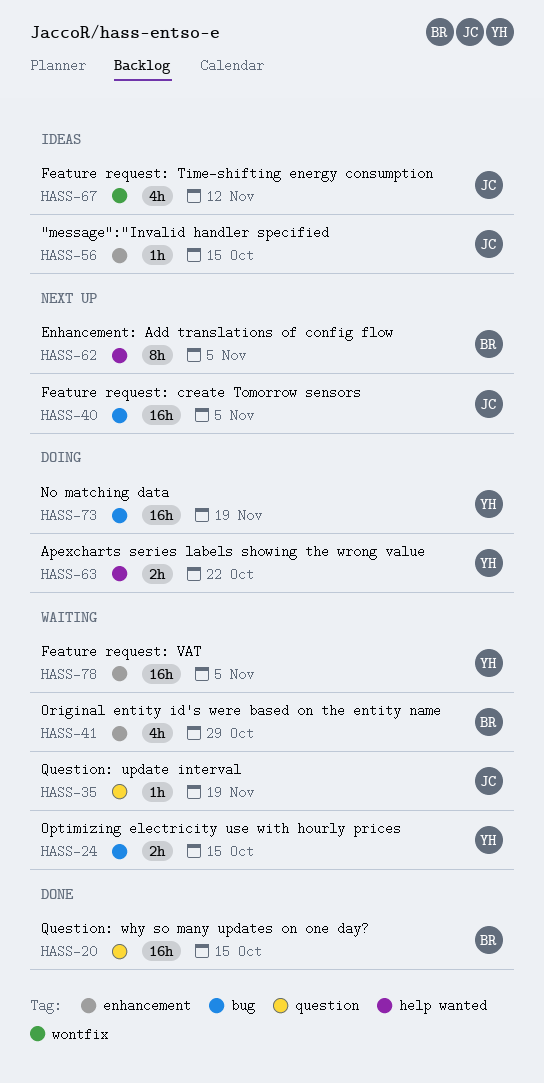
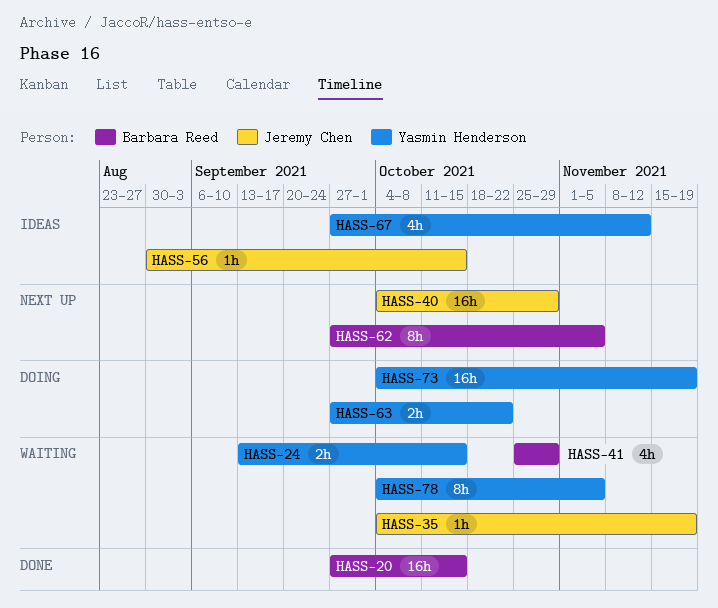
HASS-40, due: Nov 5 -> Oct 29
HASS-67, owner: Jeremy Chen -> Yasmin Henderson
HASS-78, estimate: 16h -> 8h

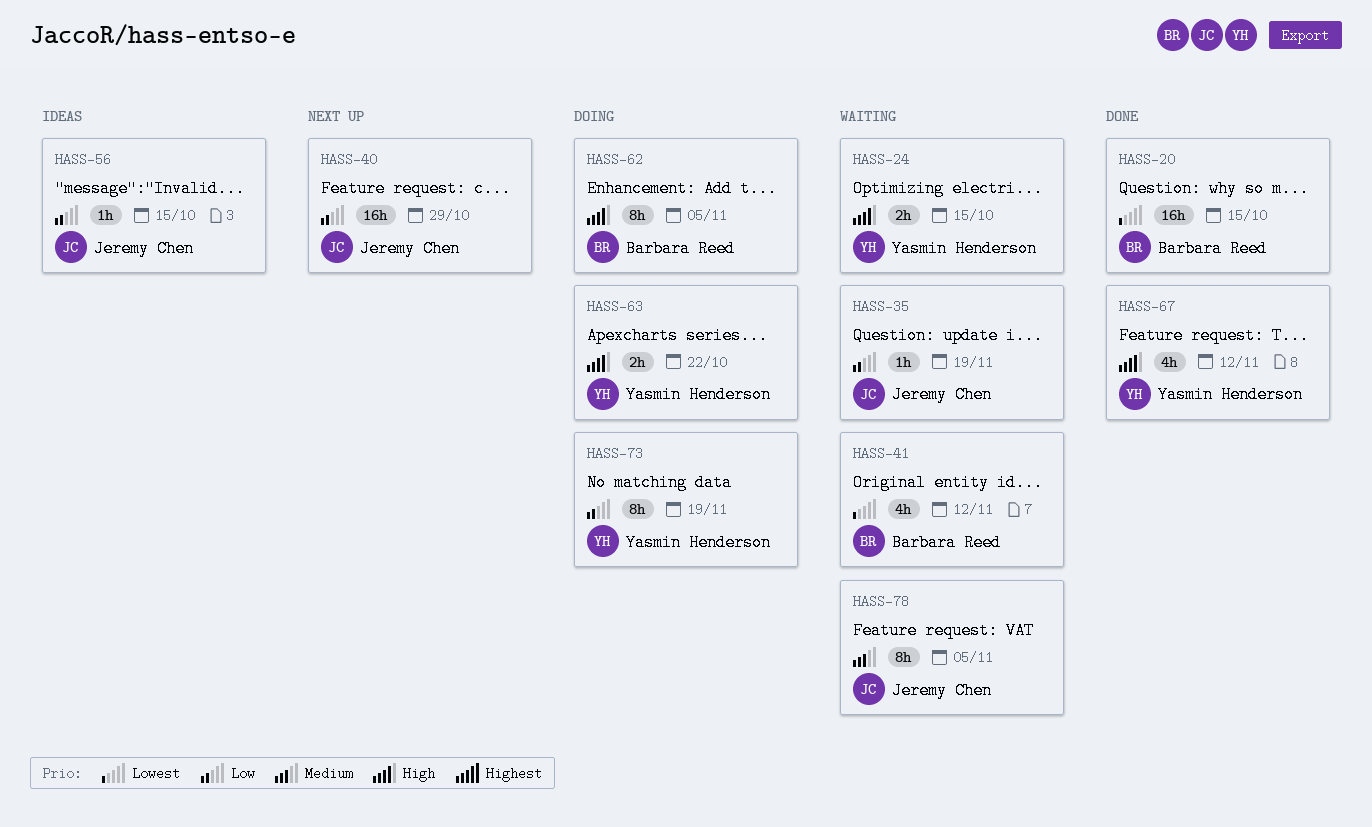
HASS-41, due: Oct 29 -> Nov 12
HASS-62, status: Next up -> Doing
HASS-67, status: Ideas -> Done
HASS-73, estimate: 16h -> 8h
HASS-78, owner: Yasmin Henderson -> Jeremy Chen

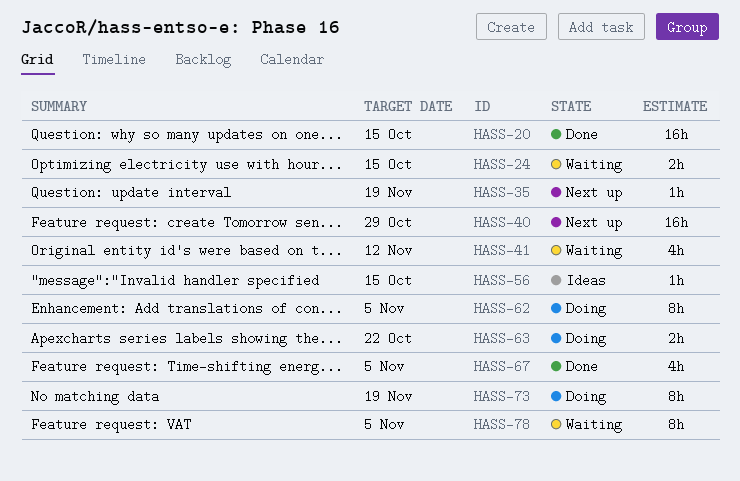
HASS-35, status: Waiting -> Next up
HASS-67, due: Nov 12 -> Nov 5

